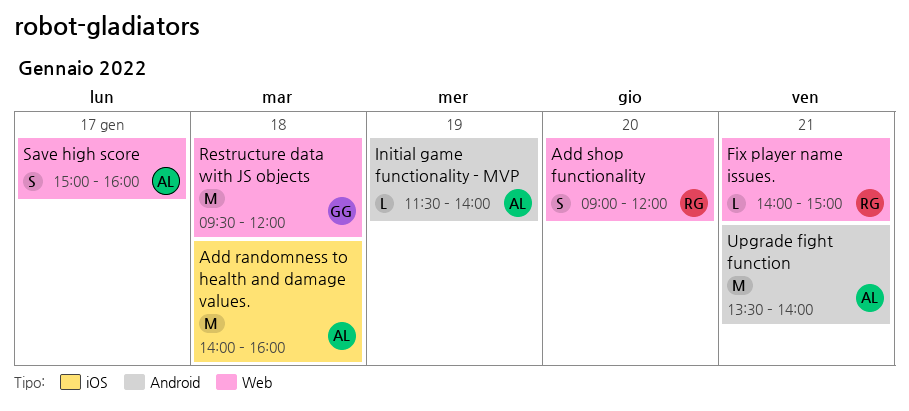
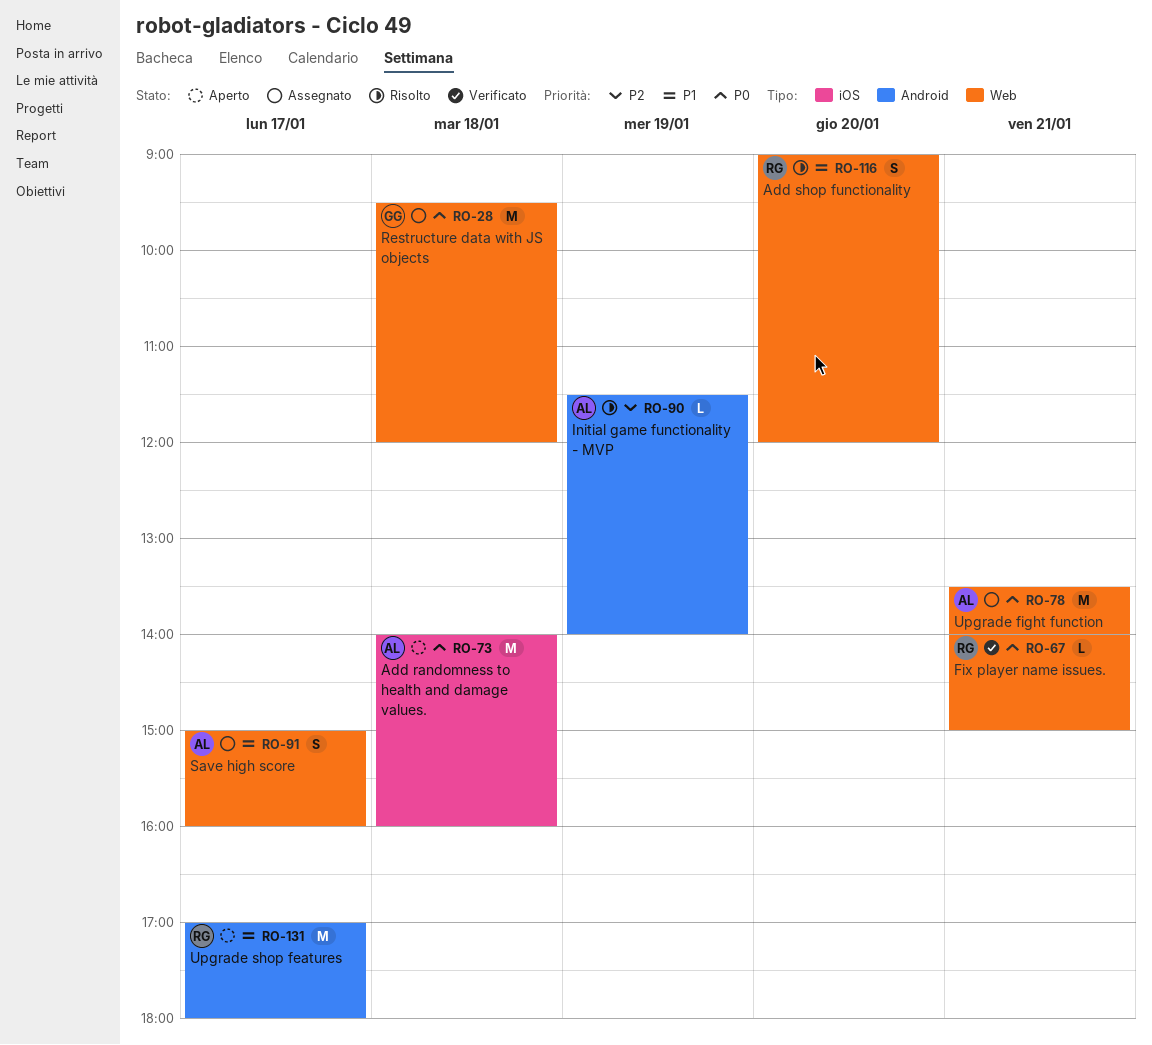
Upgrade fight function, label: Android -> Web
Upgrade shop features: none -> present

